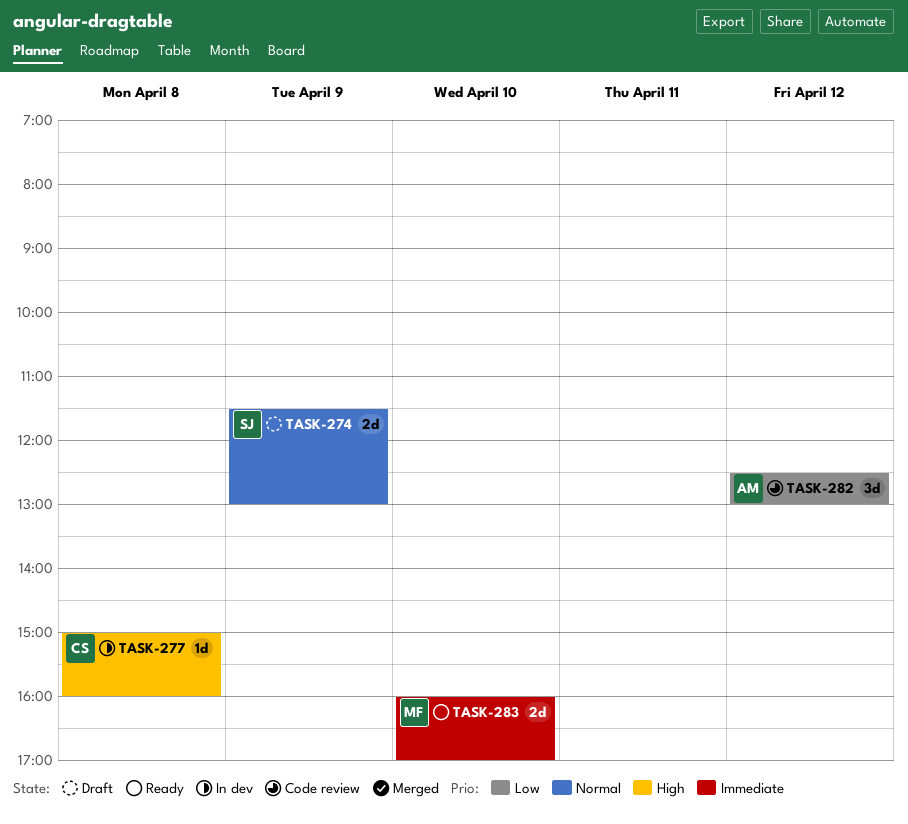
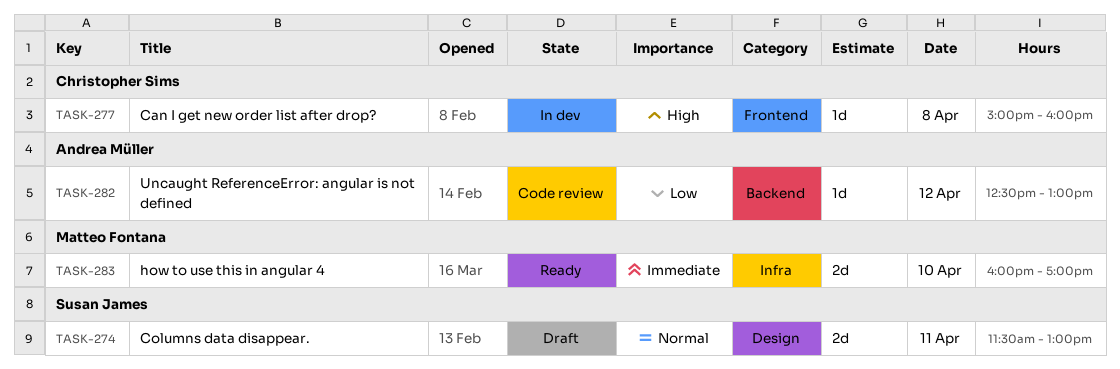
TASK-274, day: Apr 9 -> Apr 11
TASK-282, estimate: 3d -> 1d

